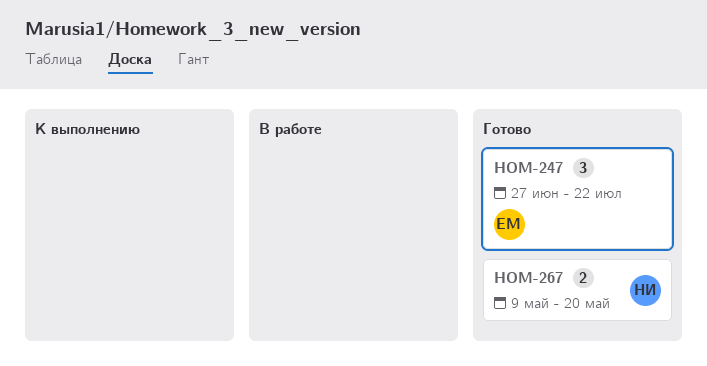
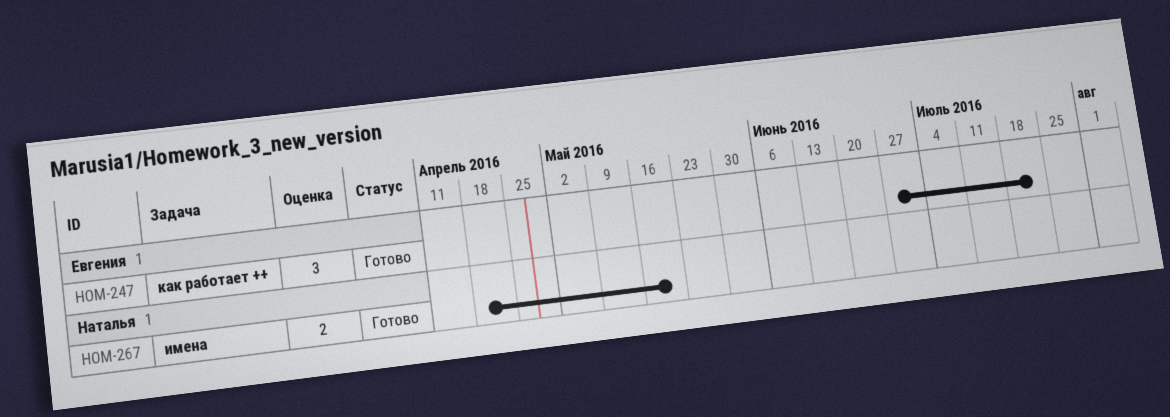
HOM-267, start: May 9 -> Apr 18

